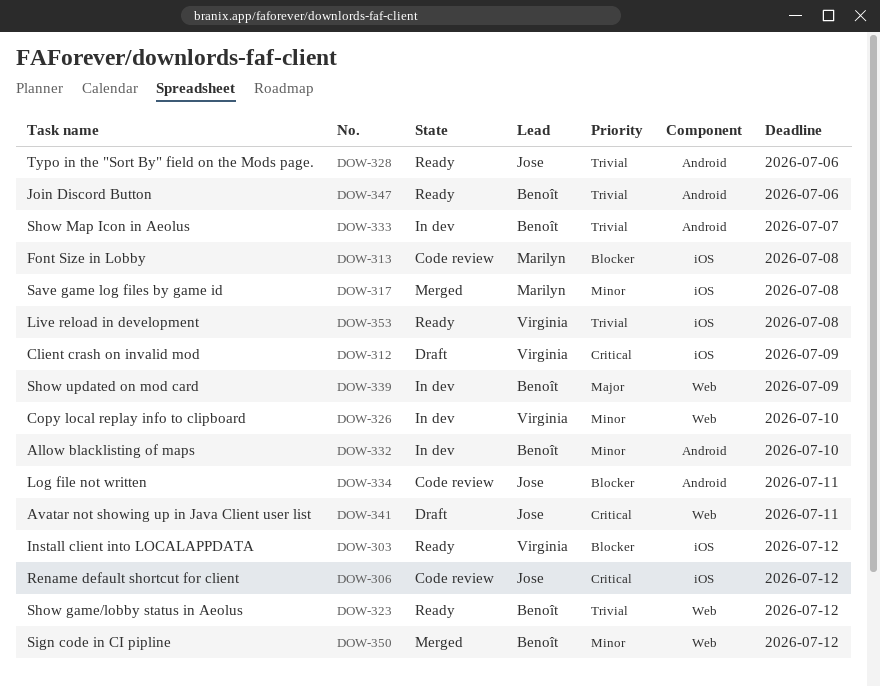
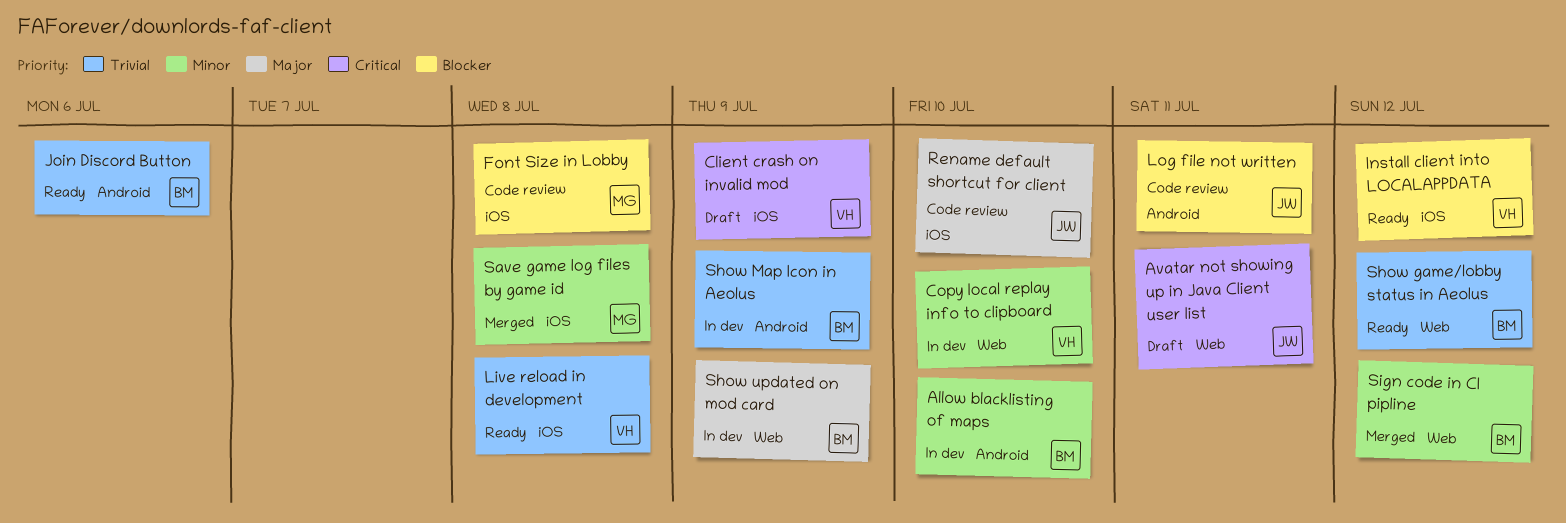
Rename default shortcut for client, priority: Critical -> Major
Rename default shortcut for client, due: Jul 12 -> Jul 10
Show Map Icon in Aeolus, due: Jul 7 -> Jul 9
Typo in the "Sort By" field on the Mods page.: present -> none

